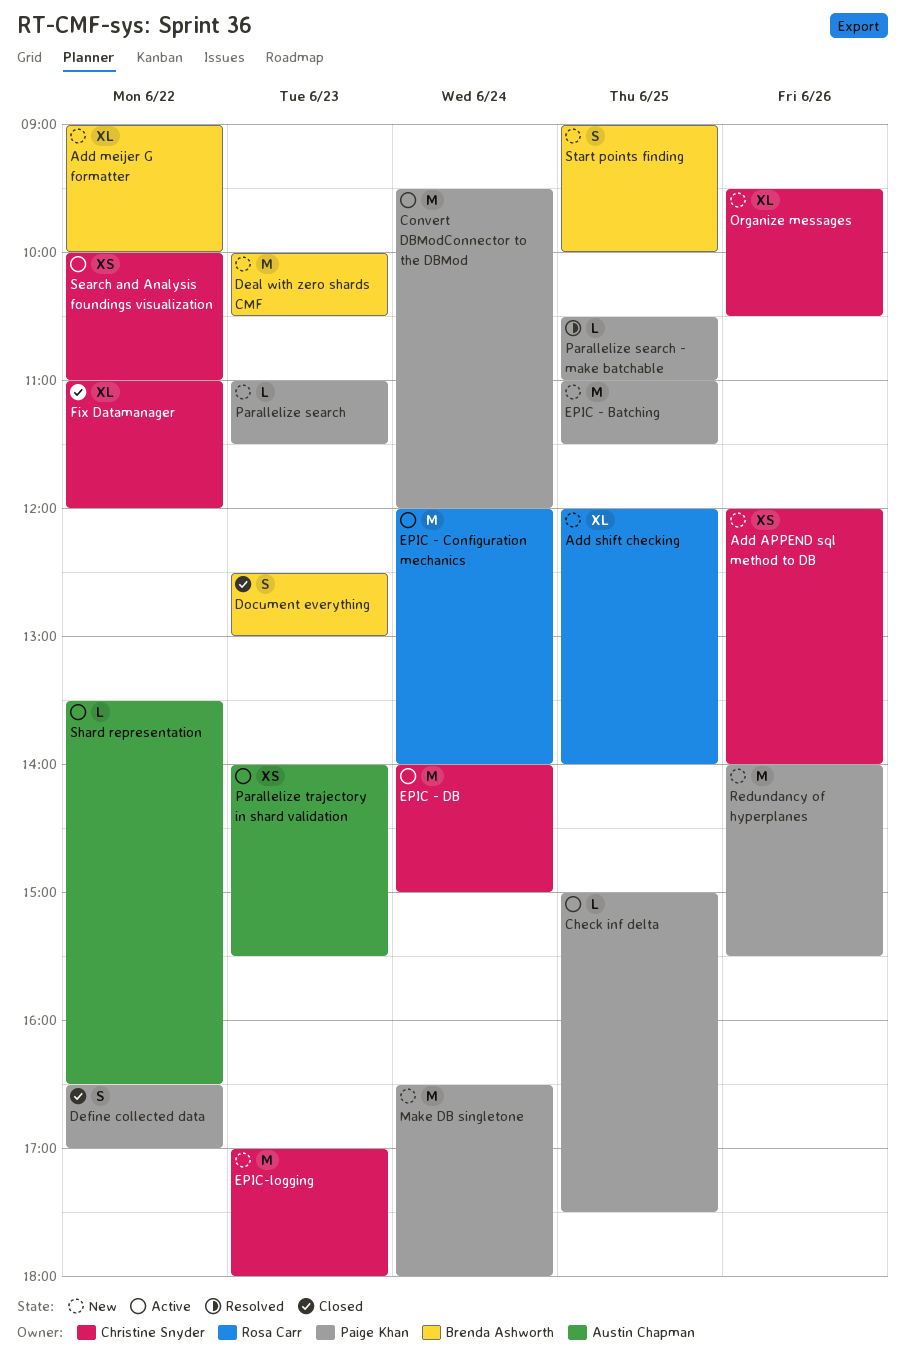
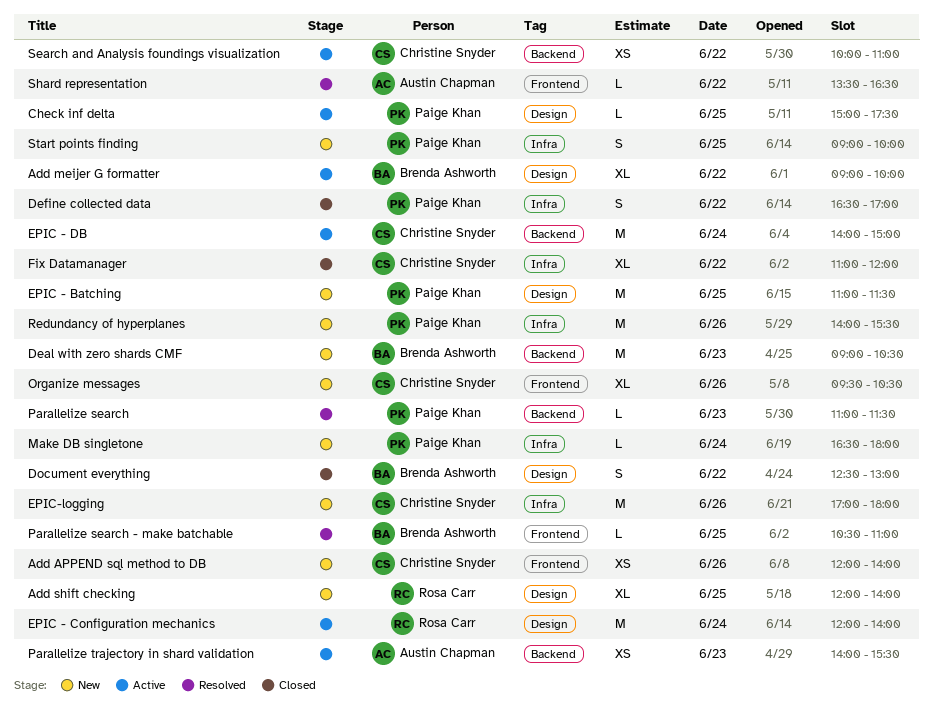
Add meijer G formatter, status: New -> Active
Convert DBModConnector to the DBMod: present -> none
Deal with zero shards CMF, begins: 10:00 -> 09:00
Document everything, day: Jun 23 -> Jun 22
EPIC-logging, day: Jun 23 -> Jun 26
Make DB singletone, estimate: M -> L
Parallelize search, status: New -> Resolved
Parallelize search - make batchable, owner: Paige Khan -> Brenda Ashworth
Shard representation, status: Active -> Resolved
Start points finding, owner: Brenda Ashworth -> Paige Khan

